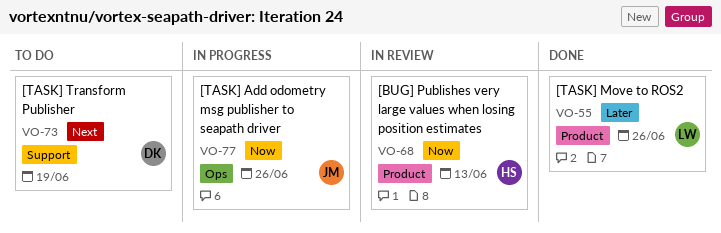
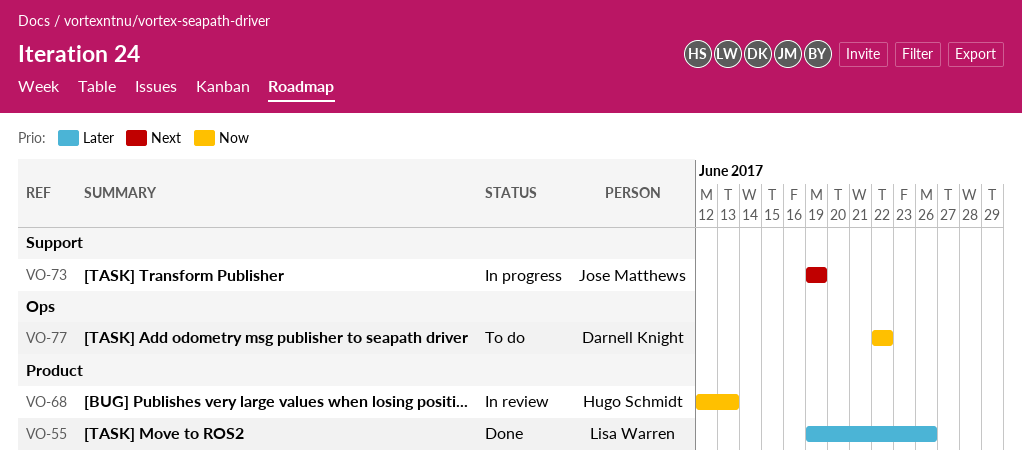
VO-73, status: To do -> In progress
VO-73, owner: Darnell Knight -> Jose Matthews
VO-77, status: In progress -> To do
VO-77, owner: Jose Matthews -> Darnell Knight
VO-77, due: Jun 26 -> Jun 22

